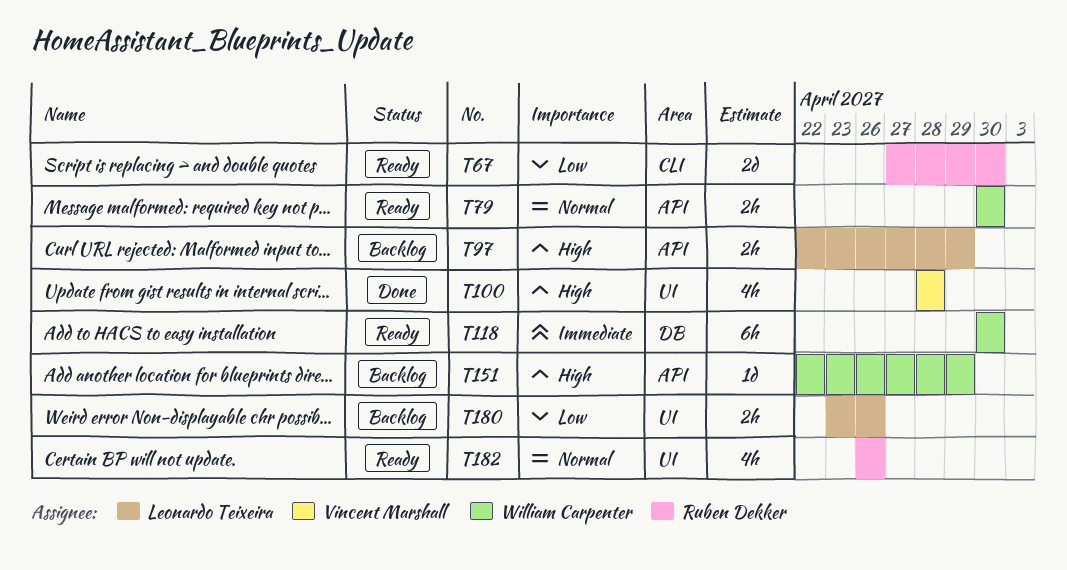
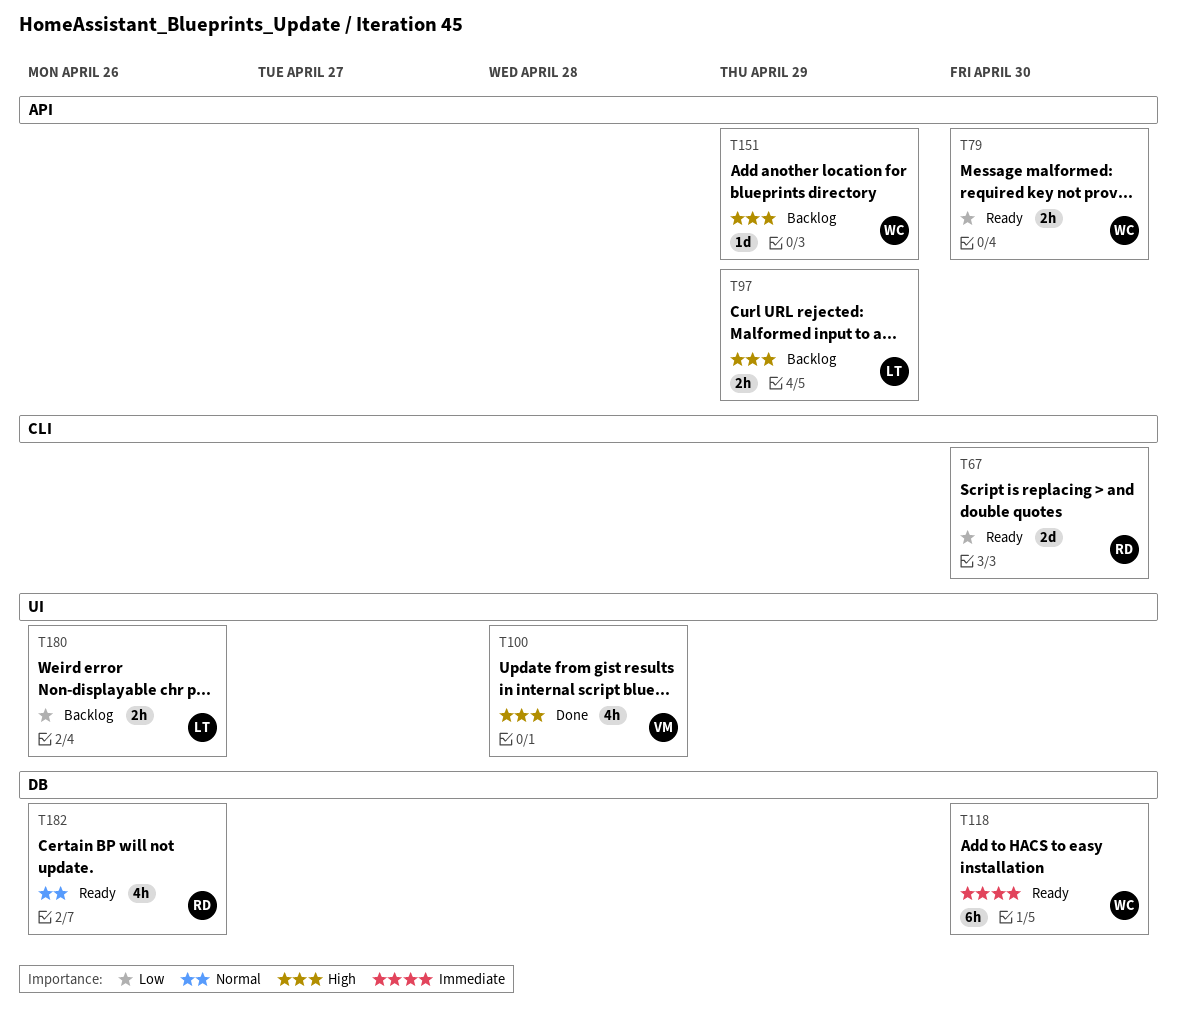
T79, priority: Normal -> Low
T182, label: UI -> DB

